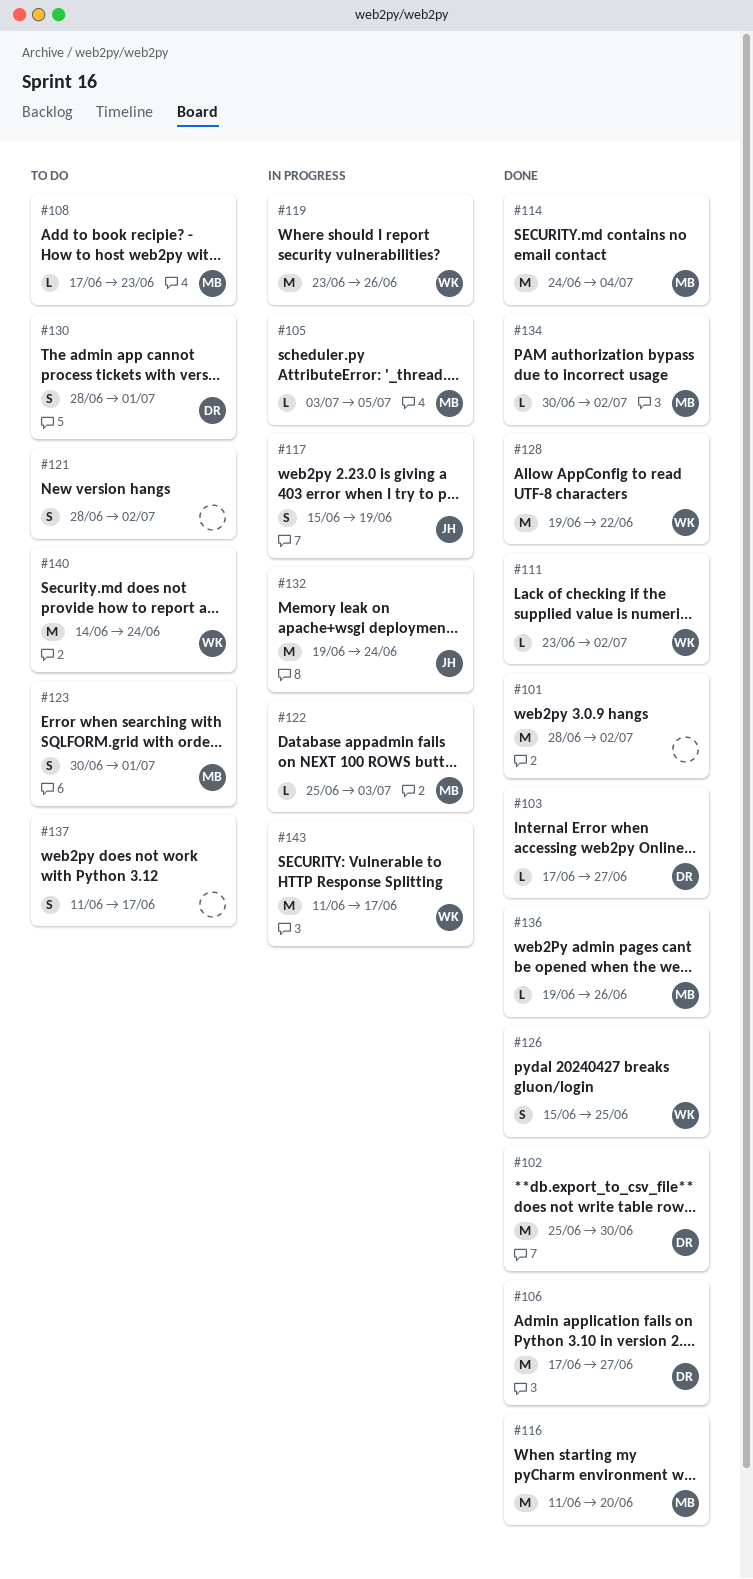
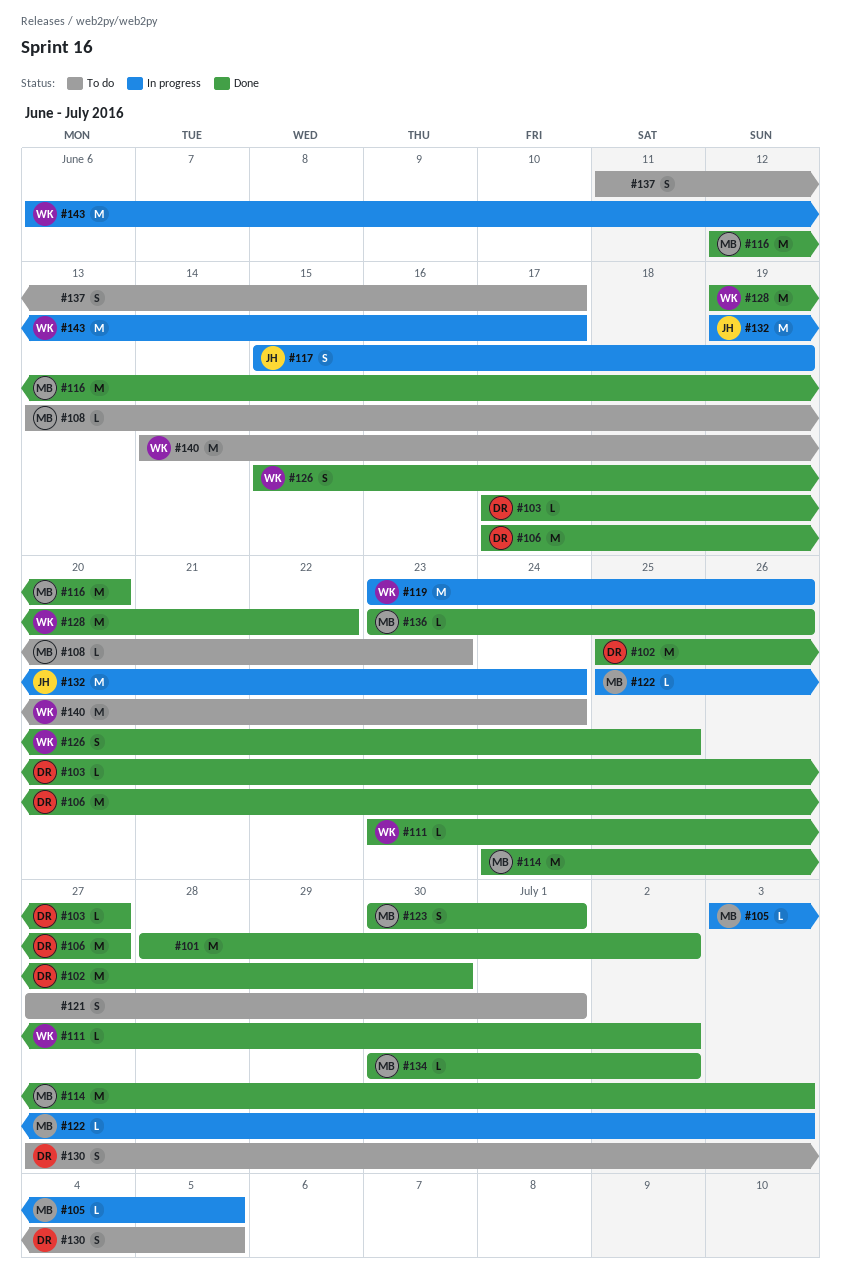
#108, start: Jun 17 -> Jun 13
#114, due: Jul 4 -> Jul 3
#116, start: Jun 11 -> Jun 12
#121, start: Jun 28 -> Jun 27
#121, due: Jul 2 -> Jul 1
#123, status: To do -> Done
#130, start: Jun 28 -> Jun 27
#130, due: Jul 1 -> Jul 5
#136, start: Jun 19 -> Jun 23
#143, start: Jun 11 -> Jun 6

